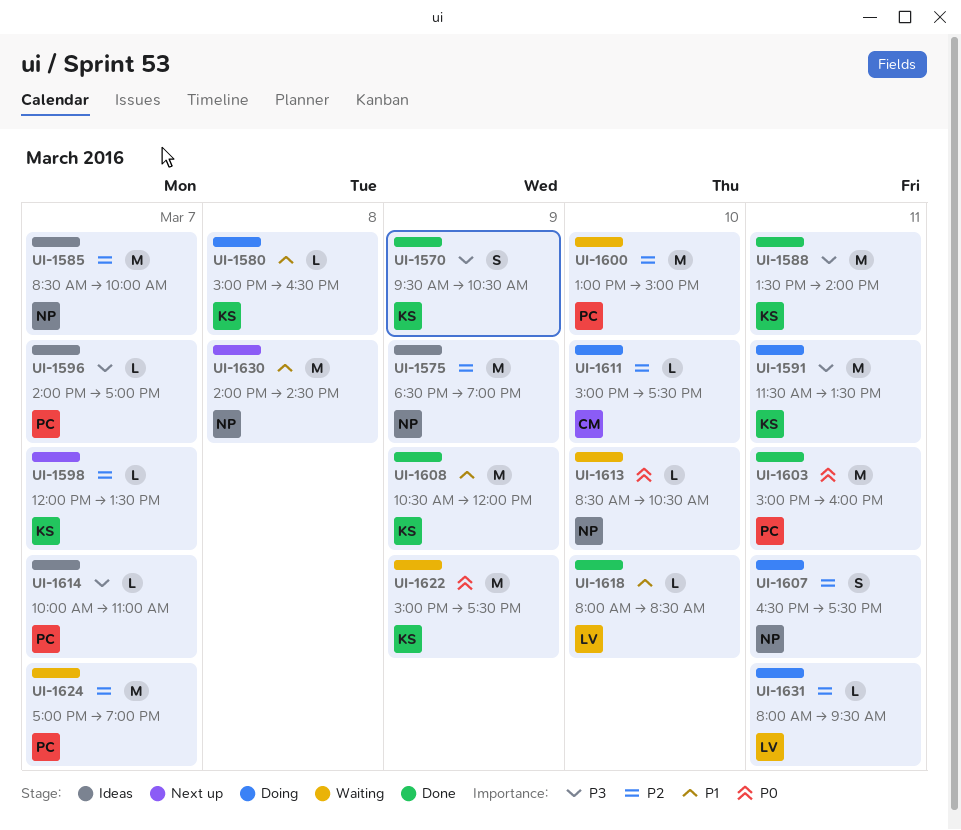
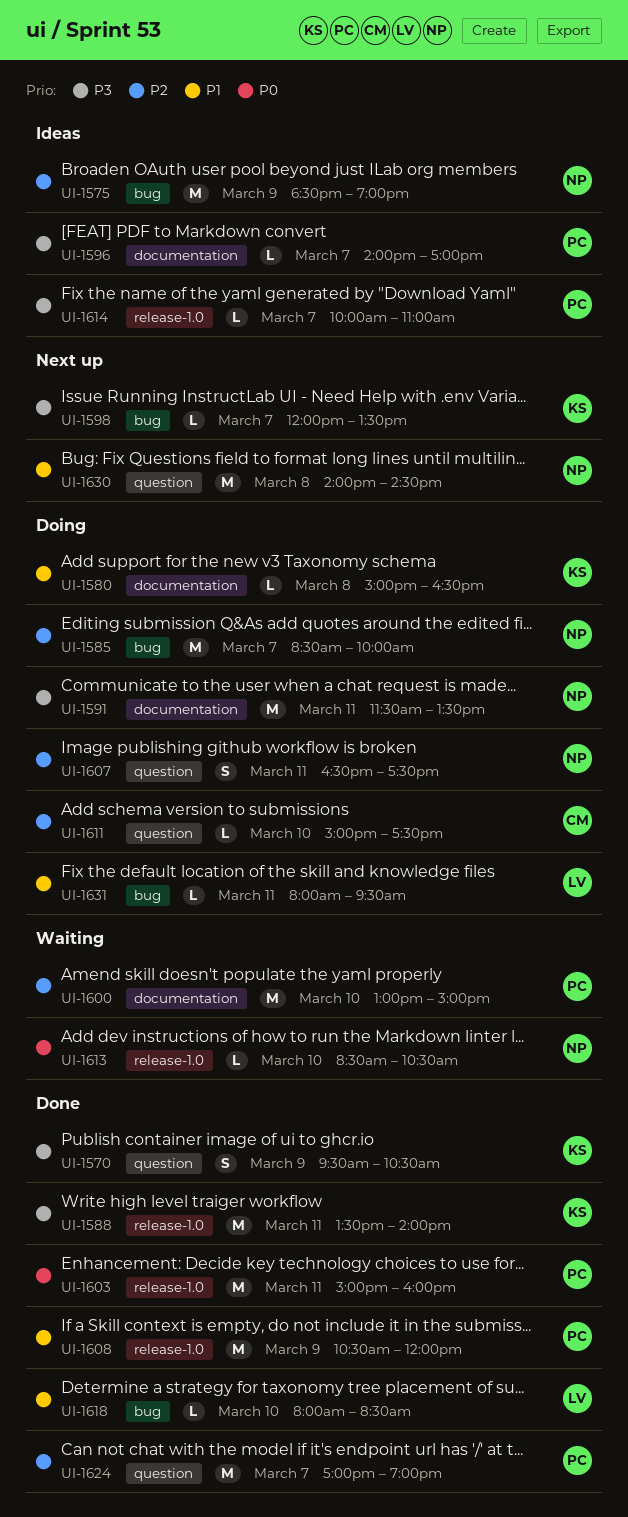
UI-1585, status: Ideas -> Doing
UI-1591, owner: KS -> NP
UI-1598, priority: P2 -> P3
UI-1608, owner: KS -> PC
UI-1622: present -> none
UI-1624, status: Waiting -> Done
UI-1631, priority: P2 -> P1

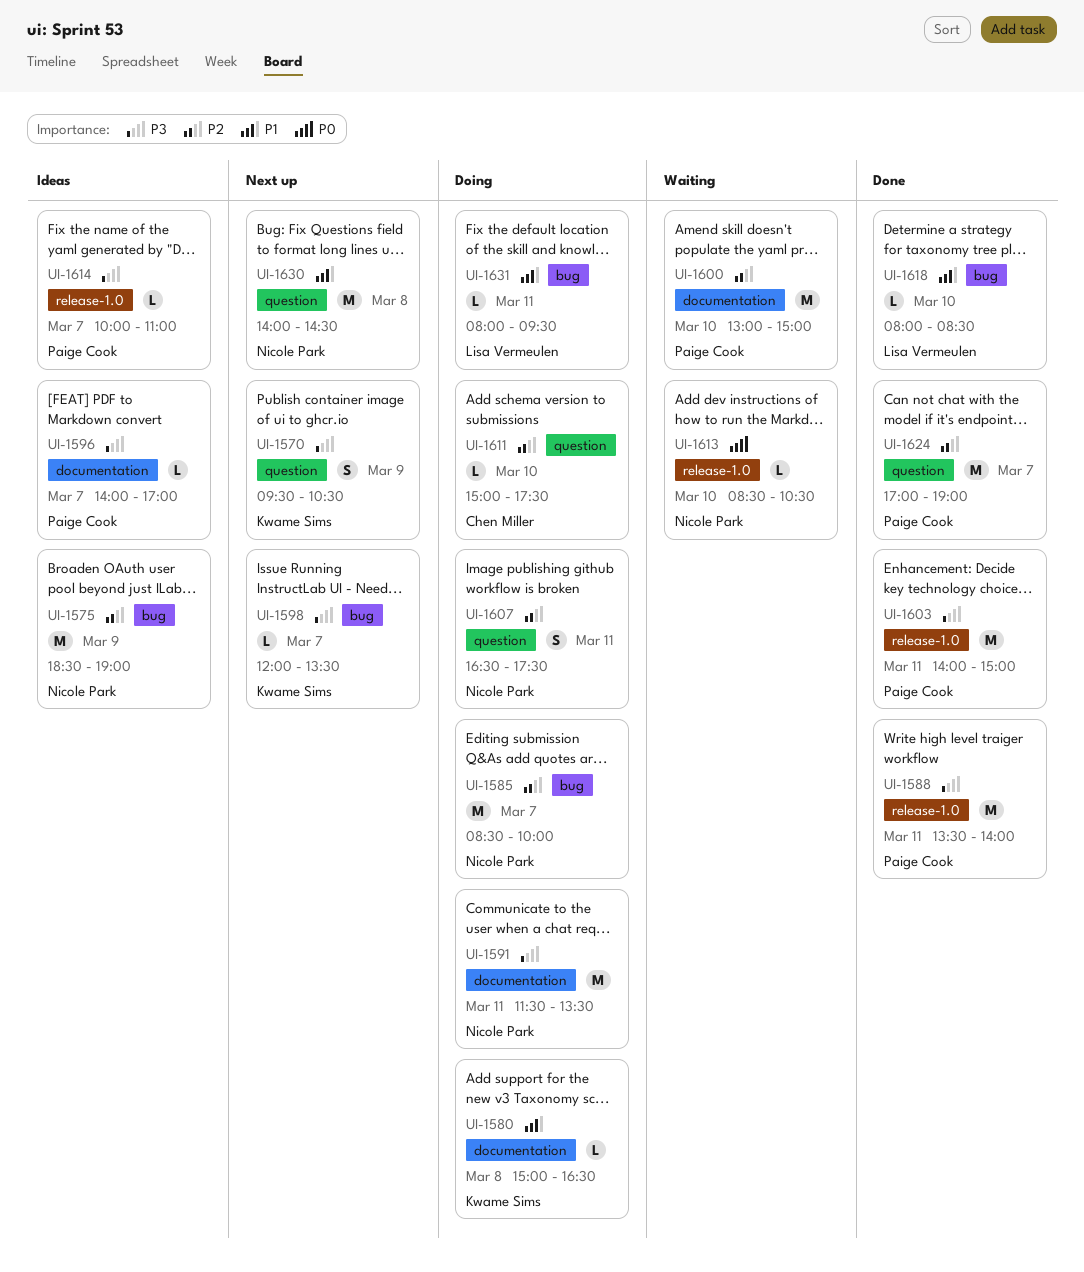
UI-1570, status: Done -> Next up
UI-1588, owner: Kwame Sims -> Paige Cook
UI-1603, priority: P0 -> P3
UI-1603, begins: 15:00 -> 14:00
UI-1603, ends: 16:00 -> 15:00
UI-1608: present -> none

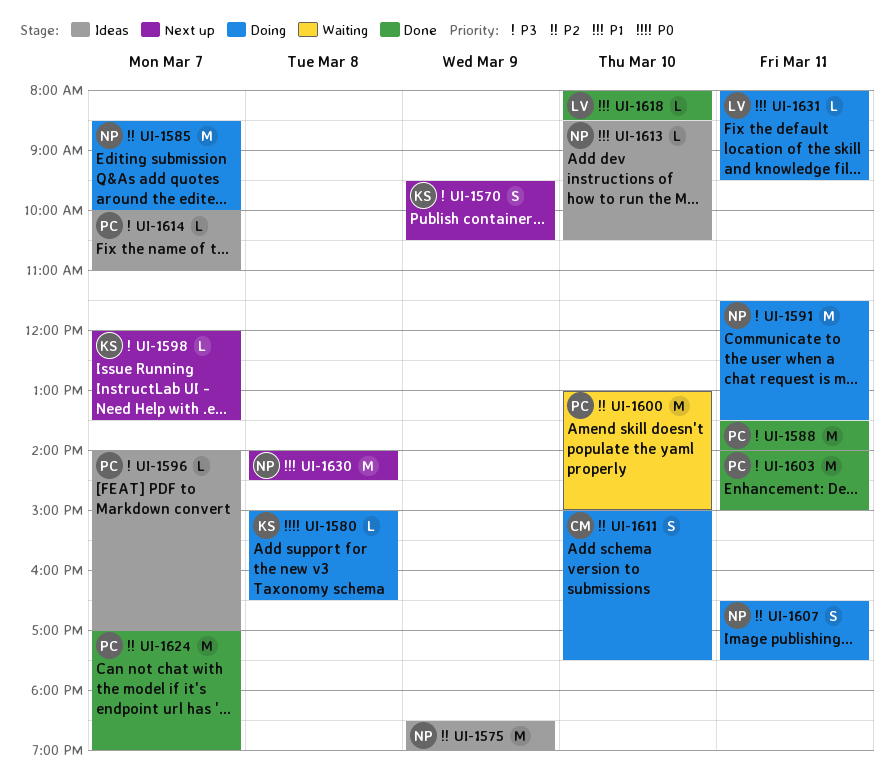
UI-1580, priority: P1 -> P0
UI-1611, estimate: L -> S
UI-1613, status: Waiting -> Ideas
UI-1613, priority: P0 -> P1

